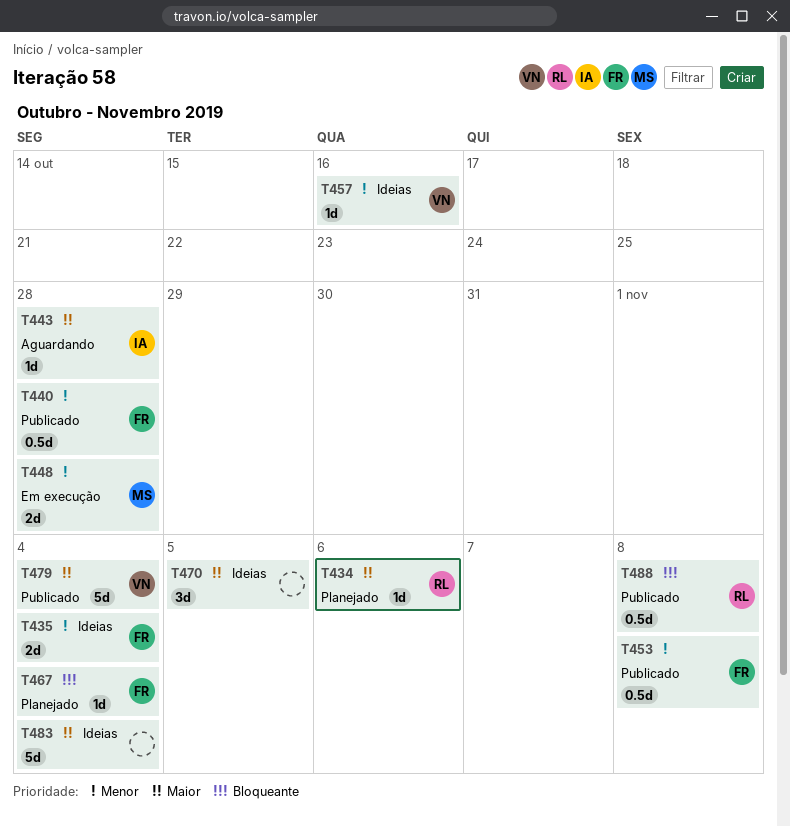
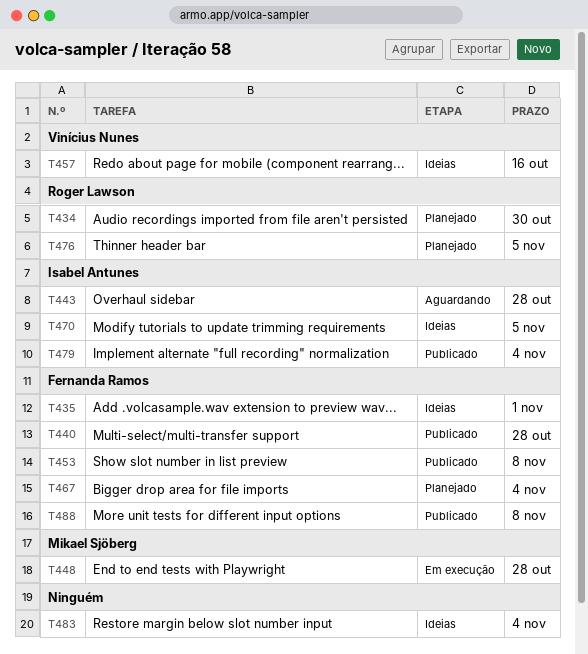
T434, due: Nov 6 -> Oct 30
T435, due: Nov 4 -> Nov 1
T470, owner: none -> Isabel Antunes
T476: none -> present
T479, owner: Vinícius Nunes -> Isabel Antunes
T488, owner: Roger Lawson -> Fernanda Ramos

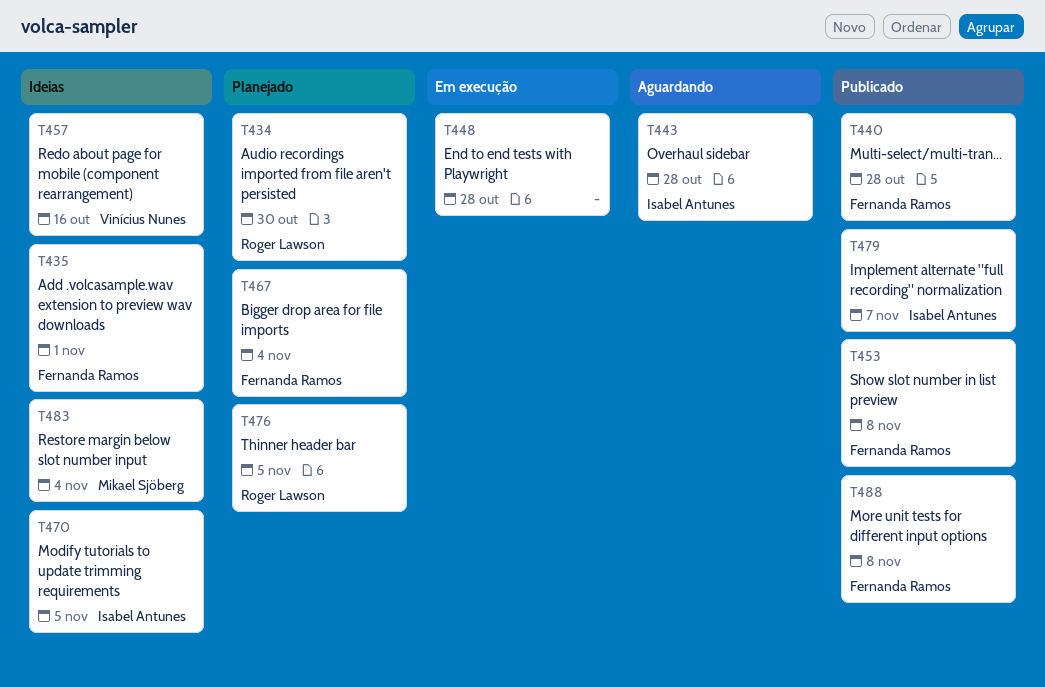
T448, owner: Mikael Sjöberg -> none
T479, due: Nov 4 -> Nov 7
T483, owner: none -> Mikael Sjöberg

